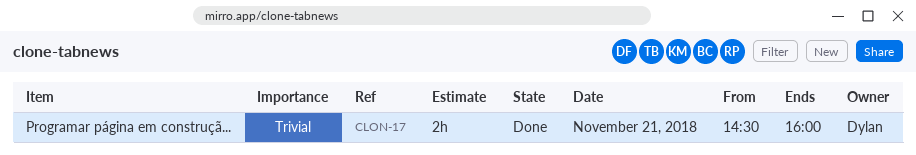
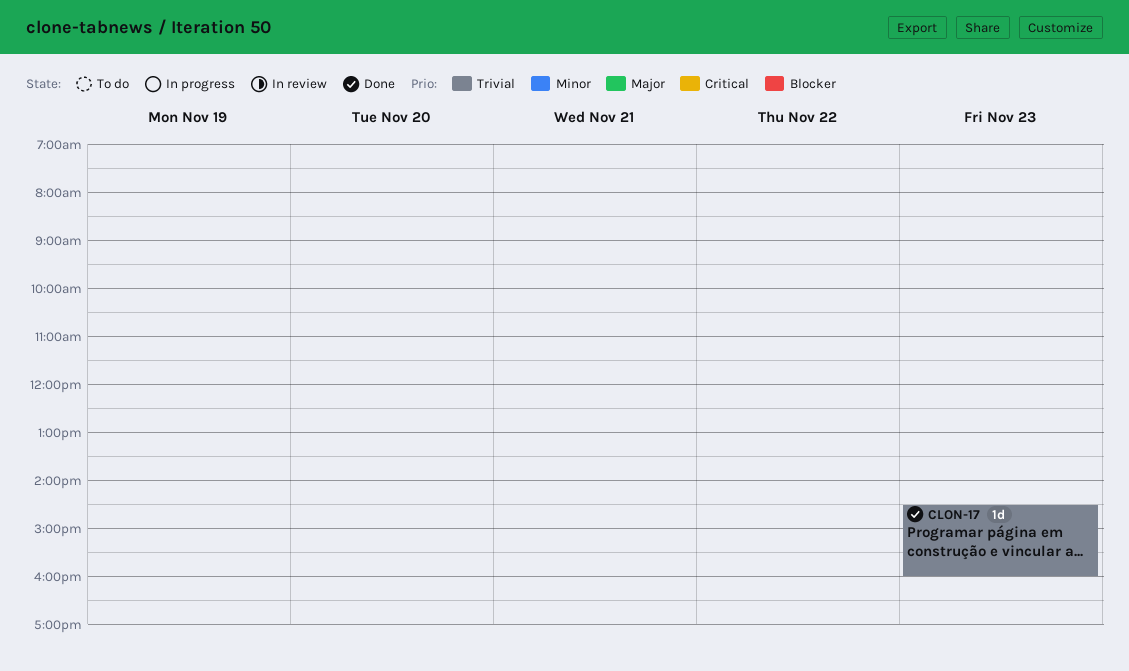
CLON-17, estimate: 2h -> 1d
CLON-17, day: Nov 21 -> Nov 23

